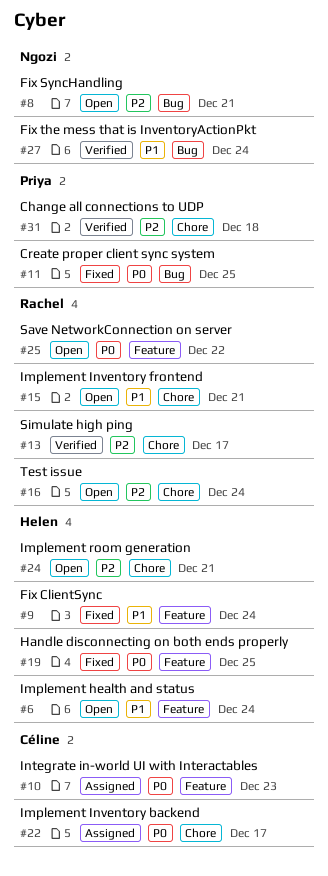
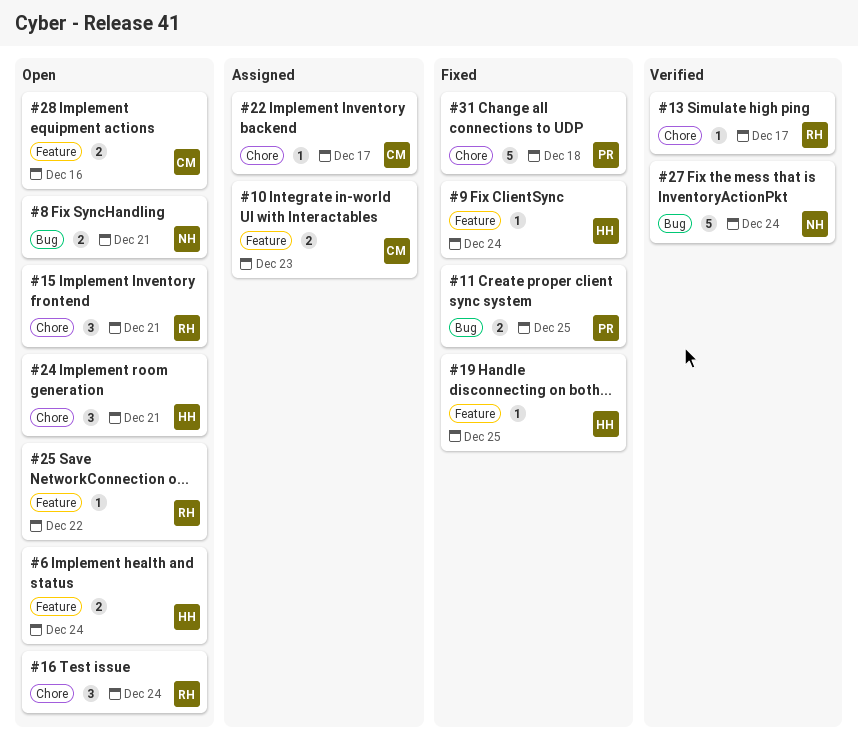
#28: none -> present
#31, status: Verified -> Fixed

